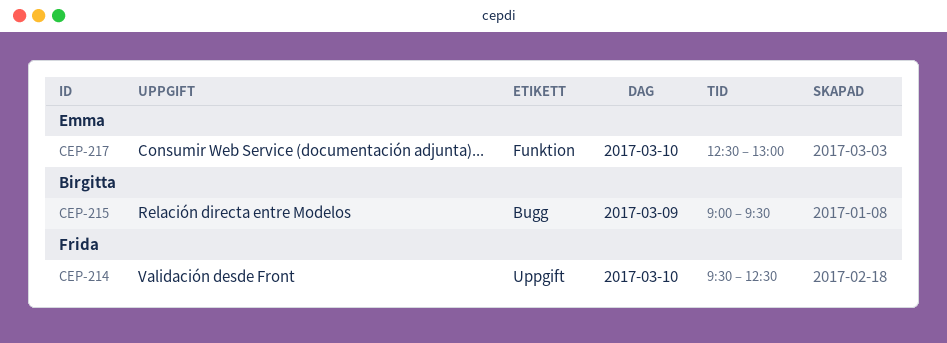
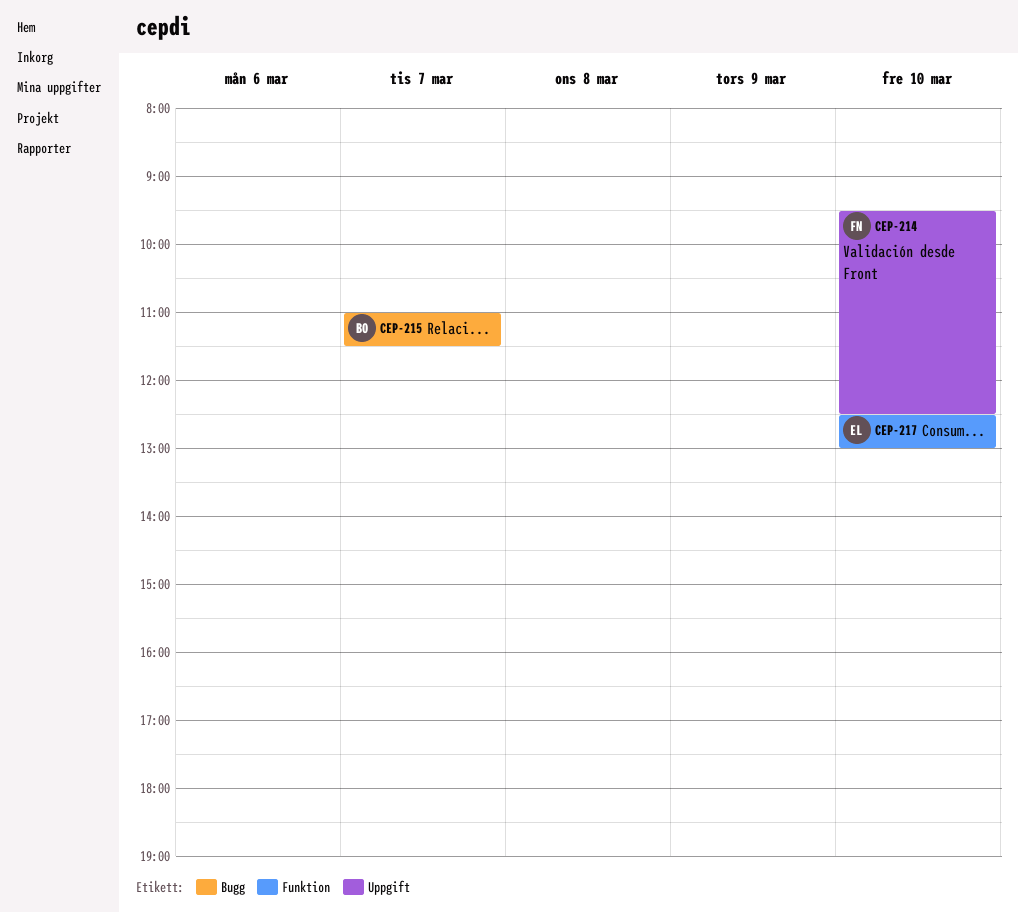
CEP-215, day: Mar 9 -> Mar 7
CEP-215, begins: 09:00 -> 11:00
CEP-215, ends: 09:30 -> 11:30

